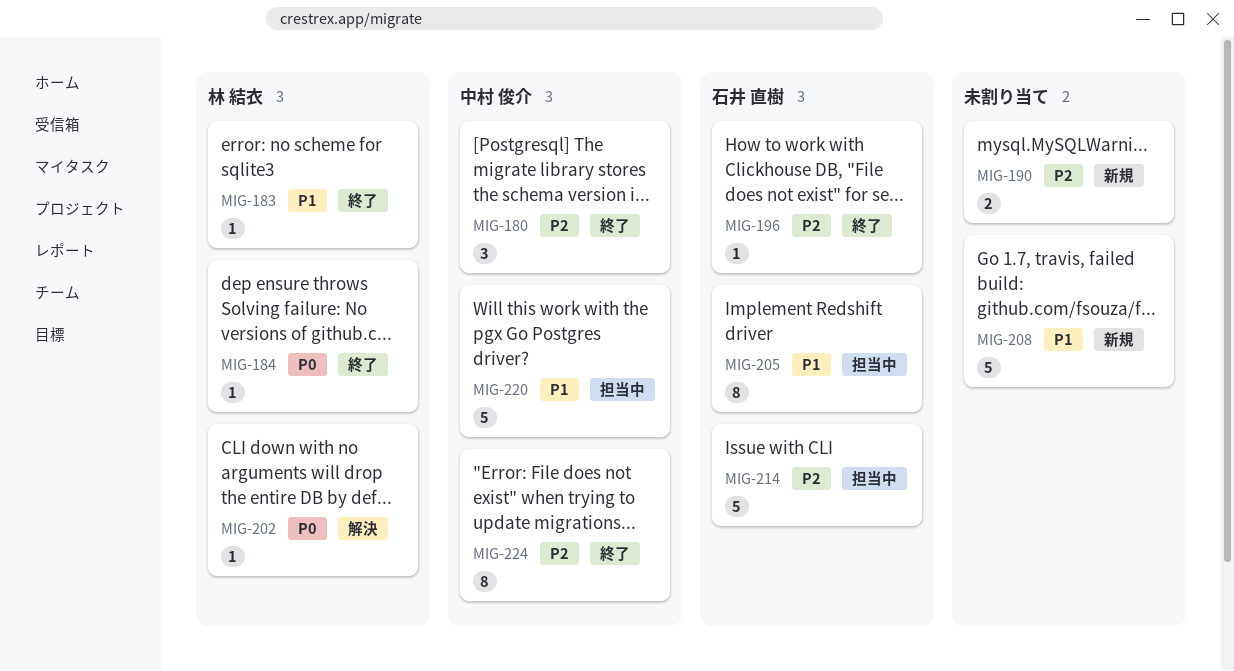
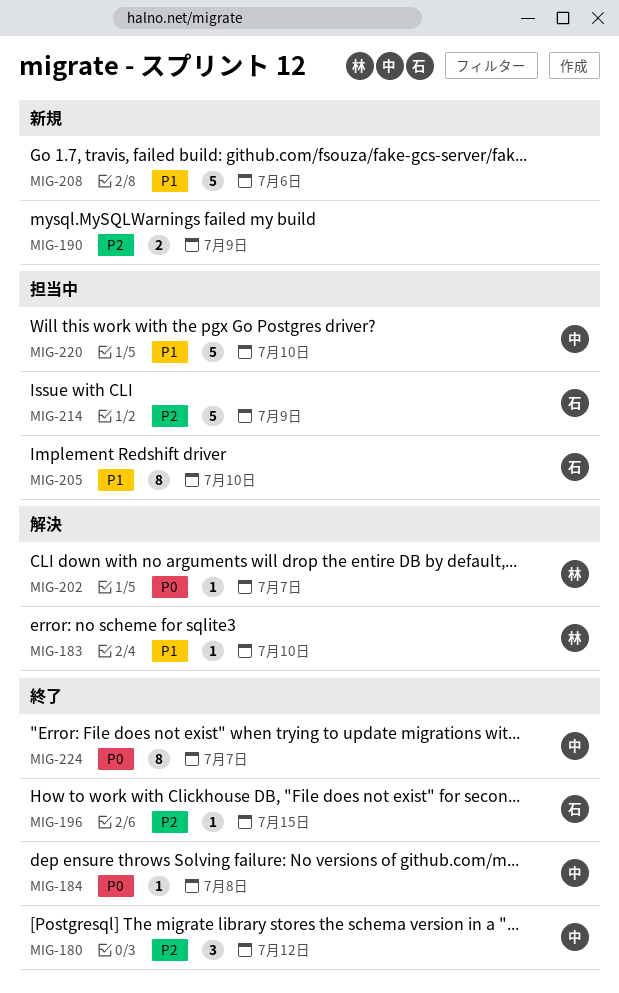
MIG-183, status: 終了 -> 解決
MIG-184, owner: 林 結衣 -> 中村 俊介
MIG-224, priority: P2 -> P0

